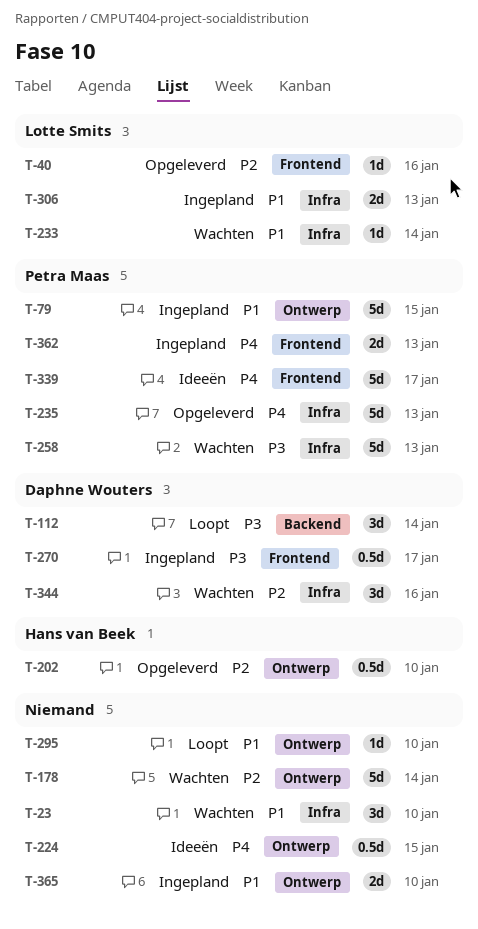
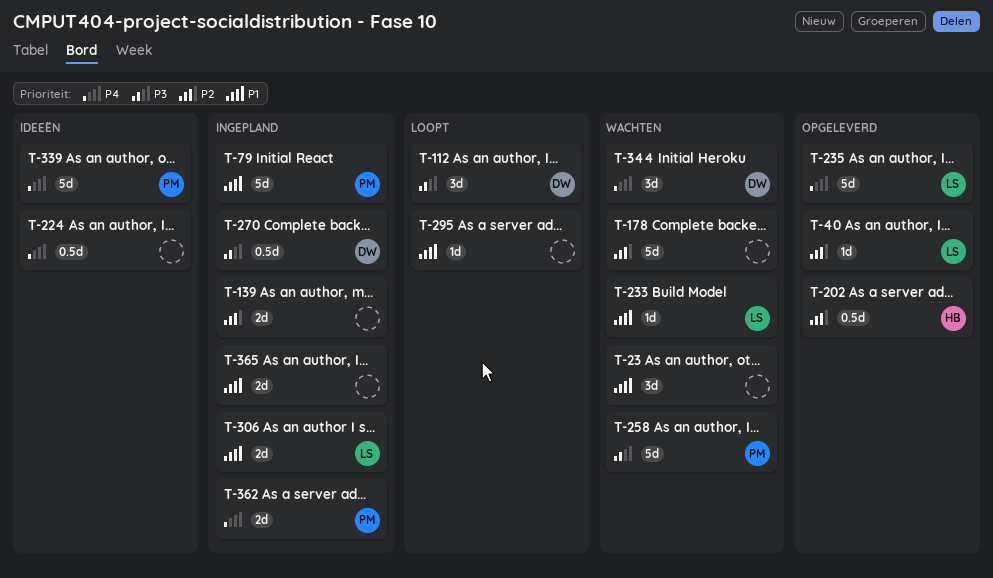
T-139: none -> present
T-235, owner: Petra Maas -> Lotte Smits
T-344, priority: P2 -> P4

